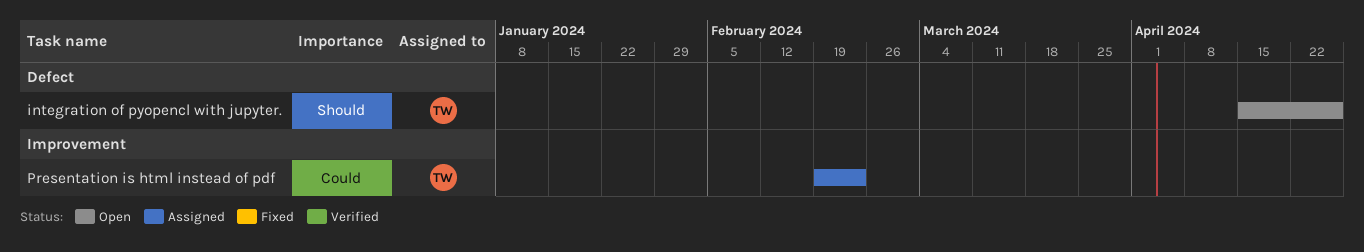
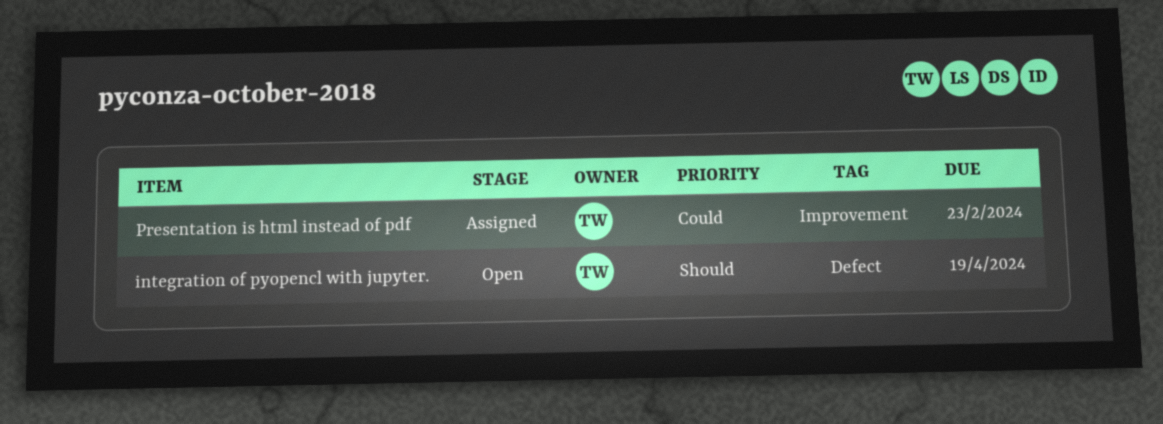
integration of pyopencl with jupyter., due: Apr 26 -> Apr 19

